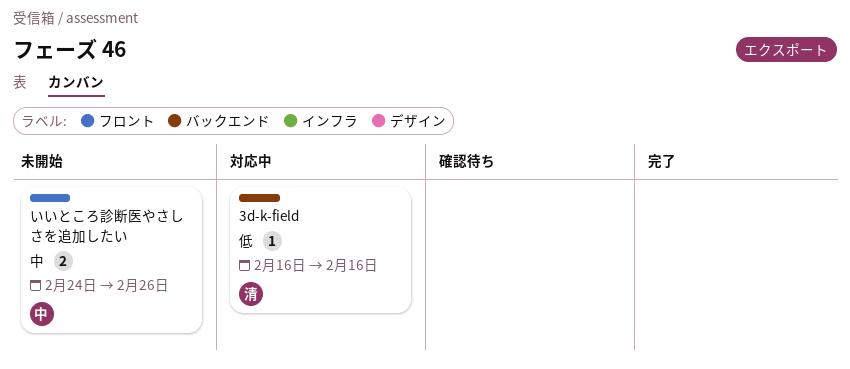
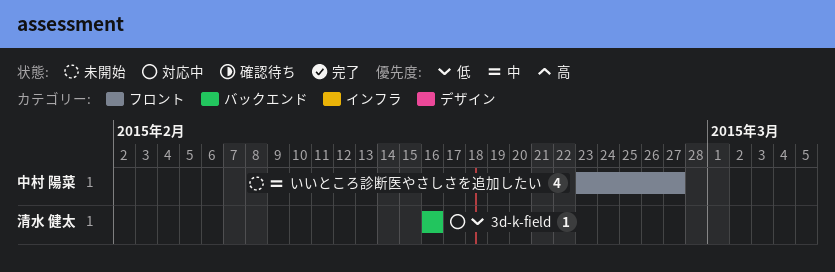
いいところ診断医やさしさを追加したい, estimate: 2 -> 4
いいところ診断医やさしさを追加したい, start: Feb 24 -> Feb 23
いいところ診断医やさしさを追加したい, due: Feb 26 -> Feb 27

